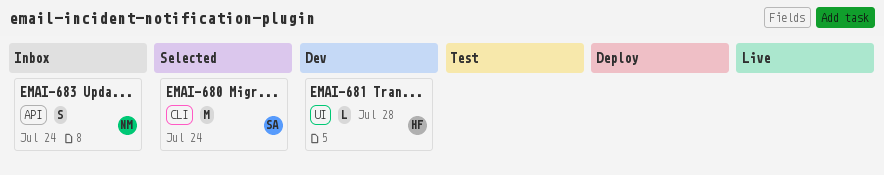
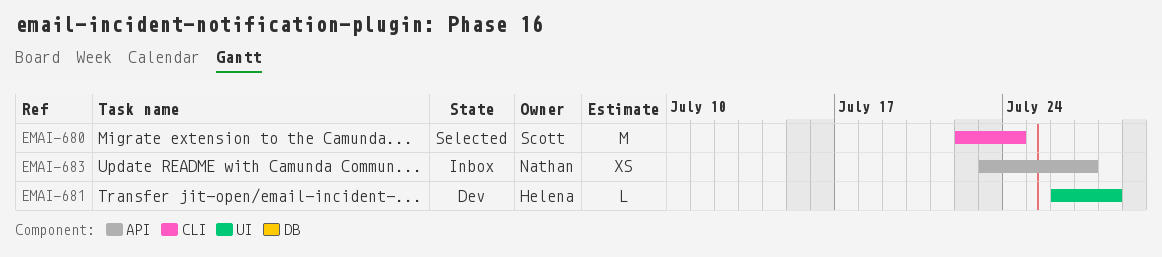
EMAI-683, estimate: S -> XS
EMAI-683, due: Jul 24 -> Jul 27

